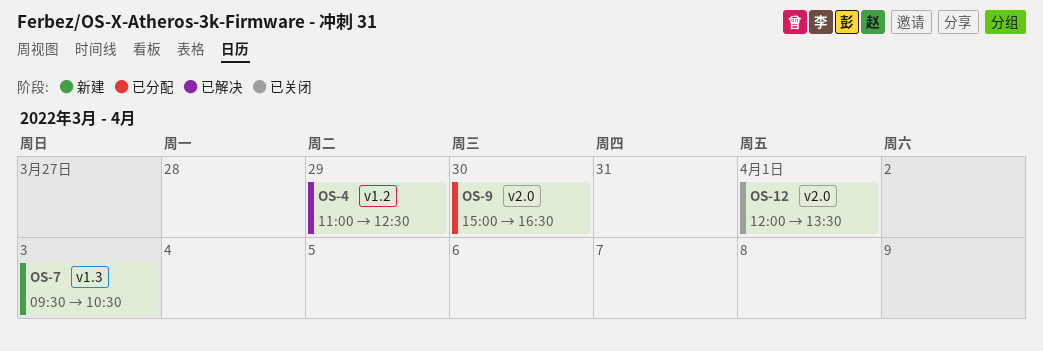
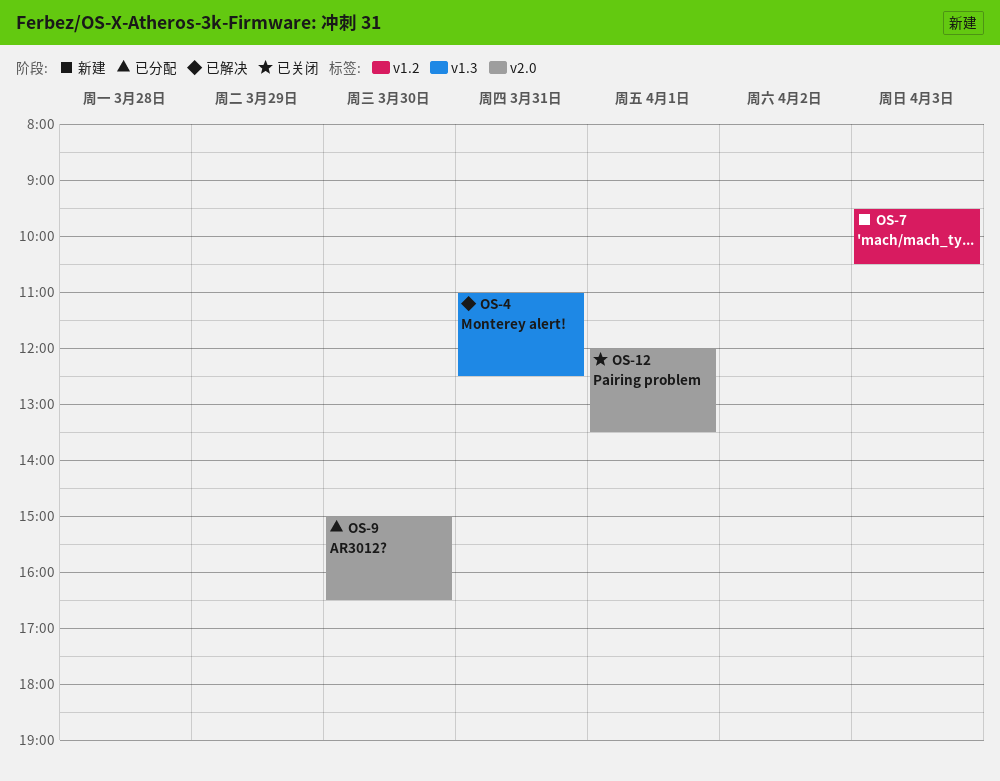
OS-4, label: v1.2 -> v1.3
OS-4, day: Mar 29 -> Mar 31
OS-7, label: v1.3 -> v1.2

